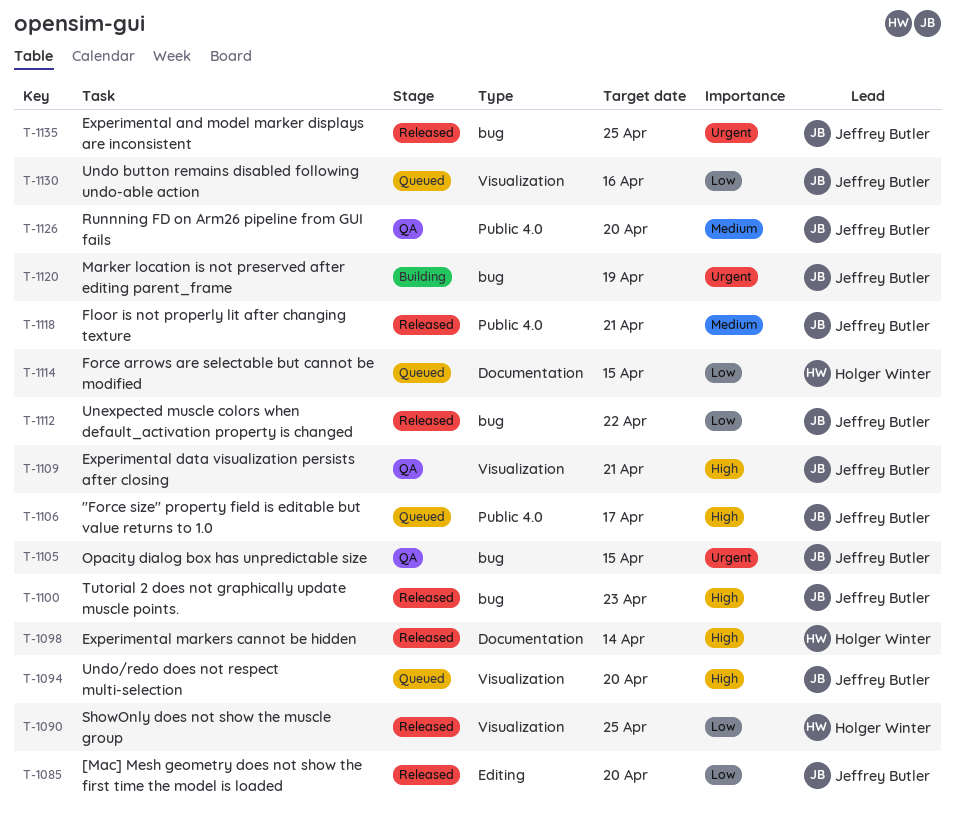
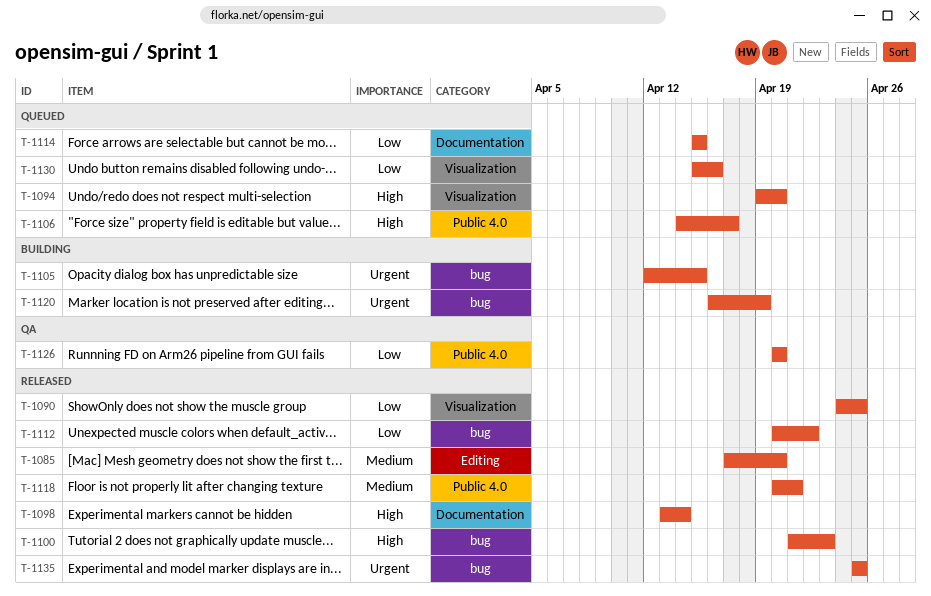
T-1085, priority: Low -> Medium
T-1105, status: QA -> Building
T-1109: present -> none
T-1126, priority: Medium -> Low

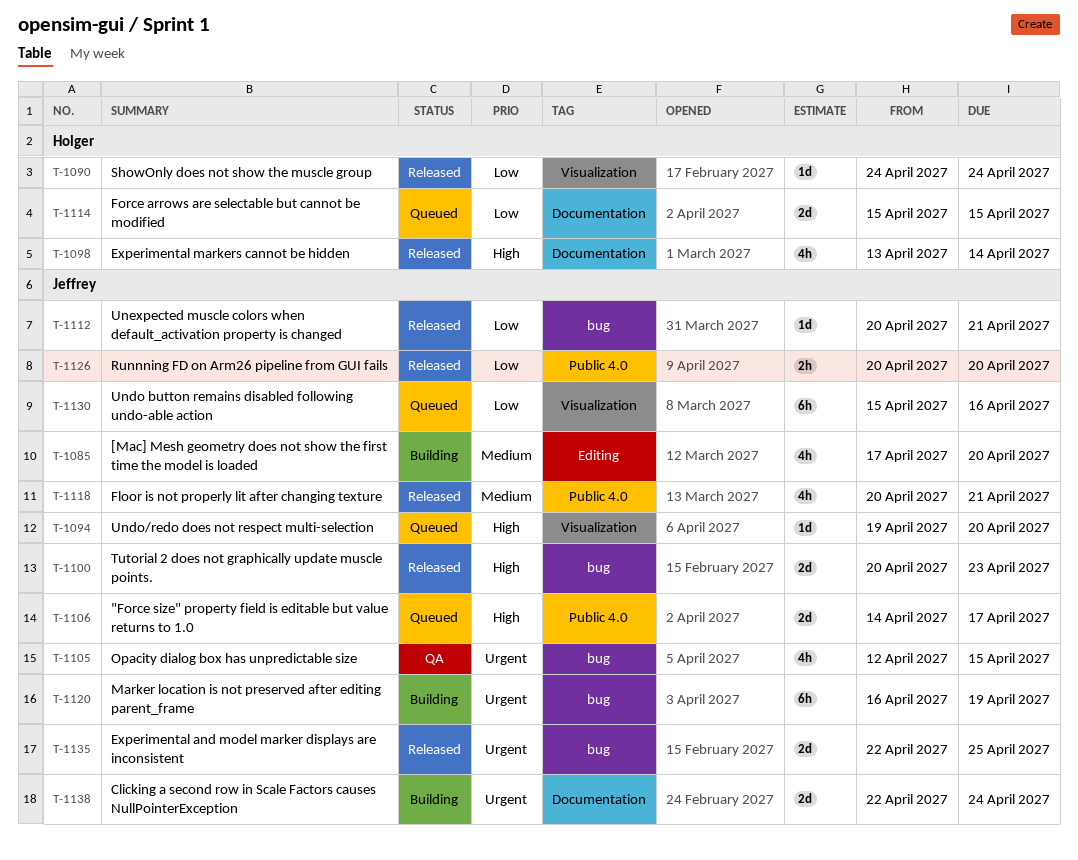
T-1085, status: Released -> Building
T-1090, due: Apr 25 -> Apr 24
T-1100, start: Apr 21 -> Apr 20
T-1105, status: Building -> QA
T-1112, due: Apr 22 -> Apr 21
T-1126, status: QA -> Released
T-1135, start: Apr 25 -> Apr 22
T-1138: none -> present

